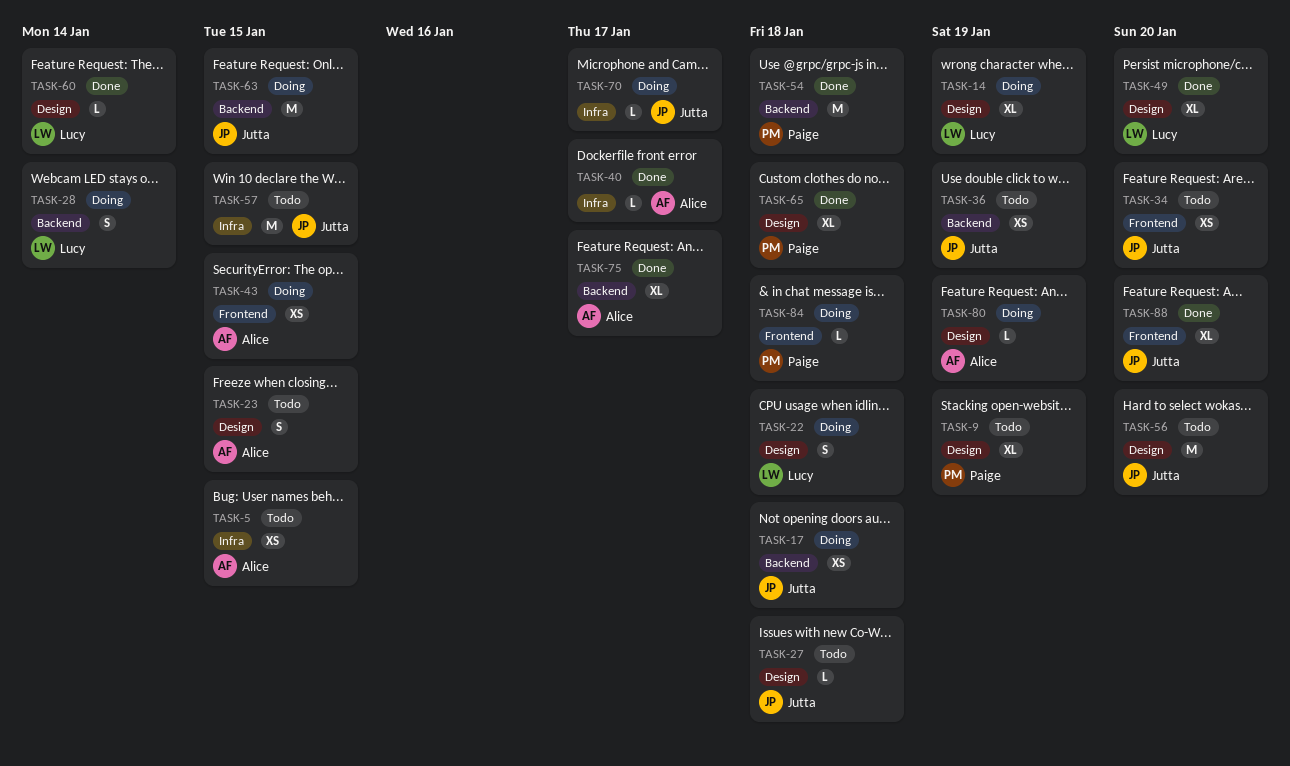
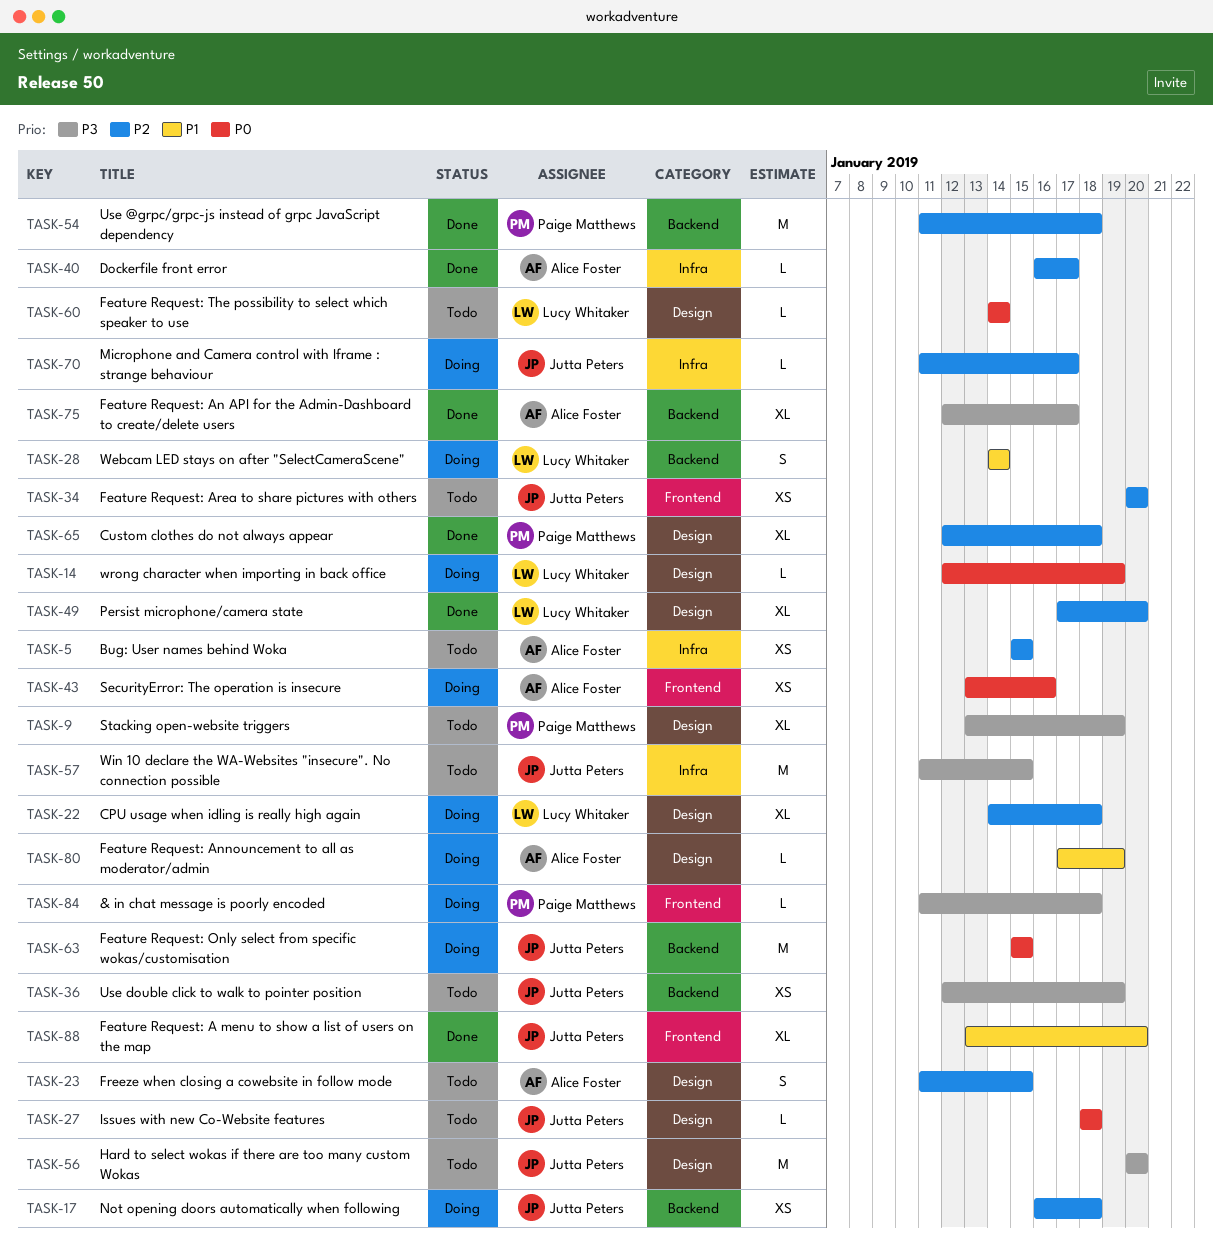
TASK-14, estimate: XL -> L
TASK-22, estimate: S -> XL
TASK-43, due: Jan 15 -> Jan 16
TASK-60, status: Done -> Todo

